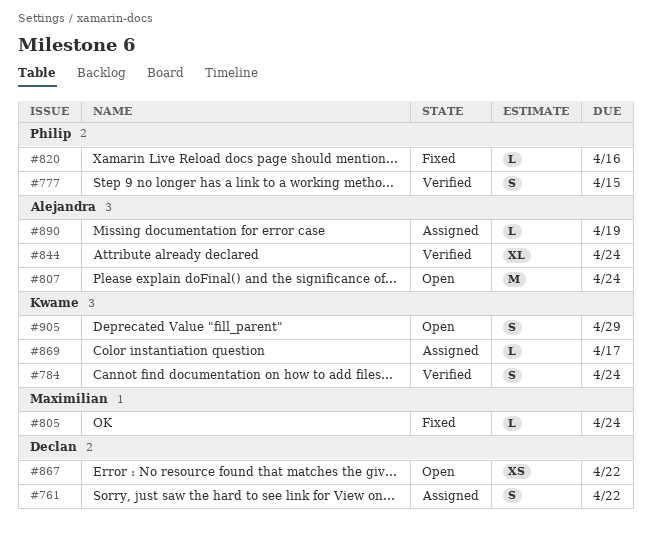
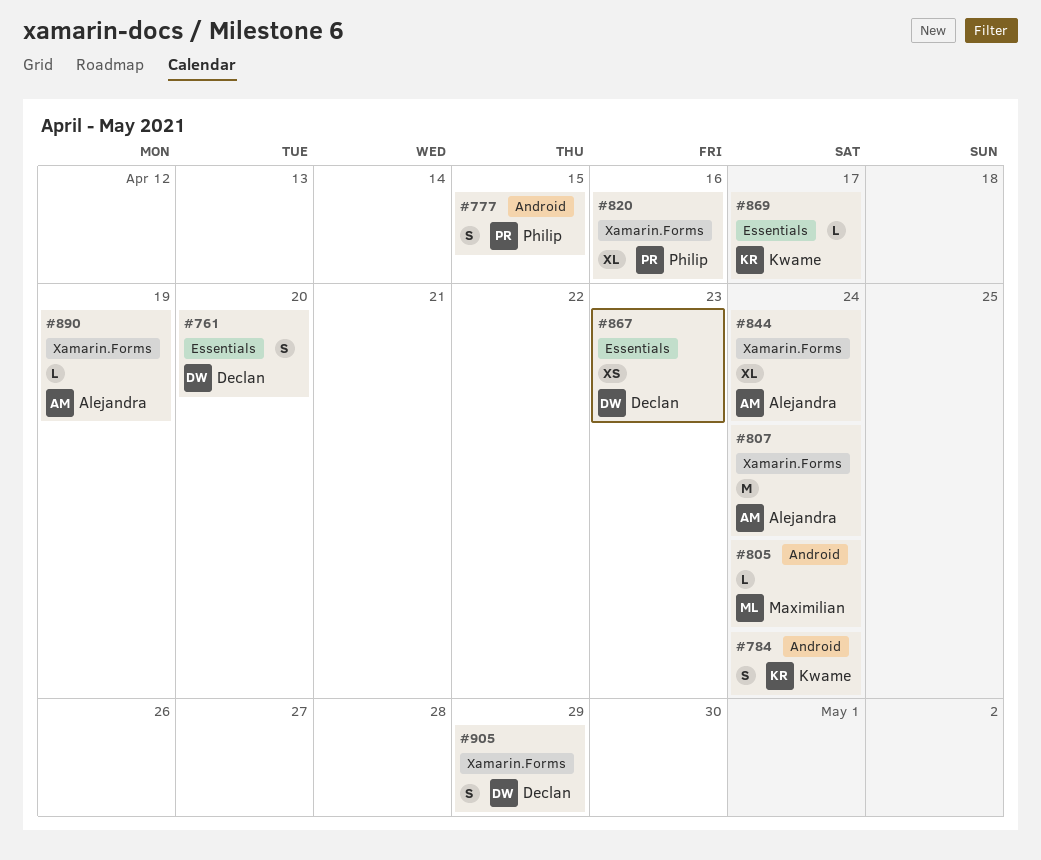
#761, due: Apr 22 -> Apr 20
#820, estimate: L -> XL
#867, due: Apr 22 -> Apr 23
#905, owner: Kwame -> Declan

